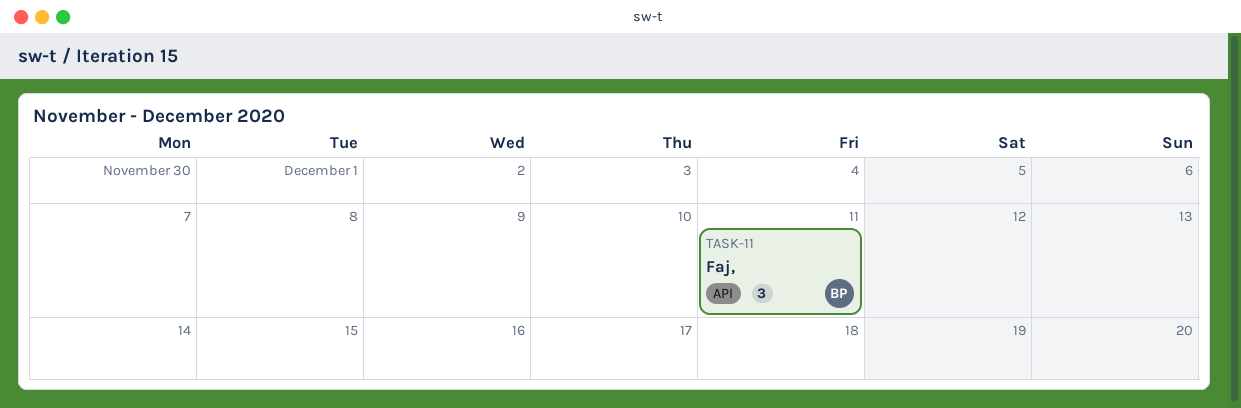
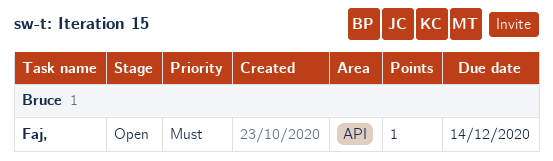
Faj,, estimate: 3 -> 1
Faj,, due: Dec 11 -> Dec 14

